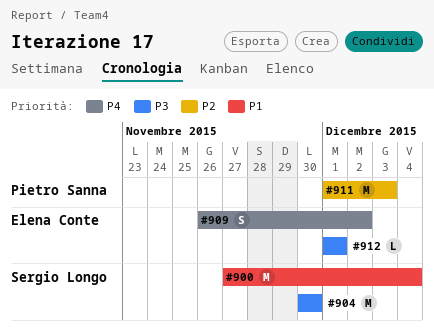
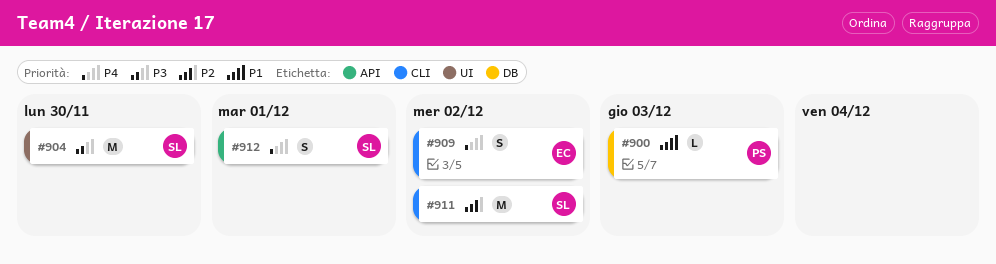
#900, owner: Sergio Longo -> Pietro Sanna
#900, estimate: M -> L
#900, due: Dec 4 -> Dec 3
#911, owner: Pietro Sanna -> Sergio Longo
#911, due: Dec 3 -> Dec 2
#912, owner: Elena Conte -> Sergio Longo
#912, priority: P3 -> P4
#912, estimate: L -> S

